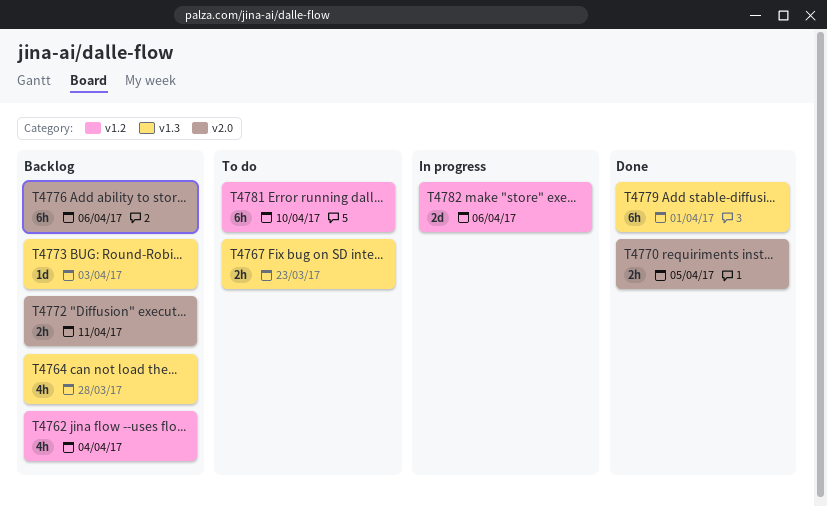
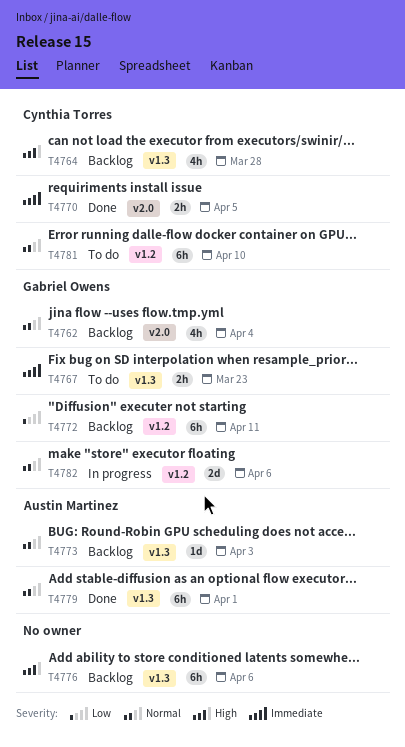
T4762, label: v1.2 -> v2.0
T4772, label: v2.0 -> v1.2
T4772, estimate: 2h -> 6h
T4776, label: v2.0 -> v1.3

